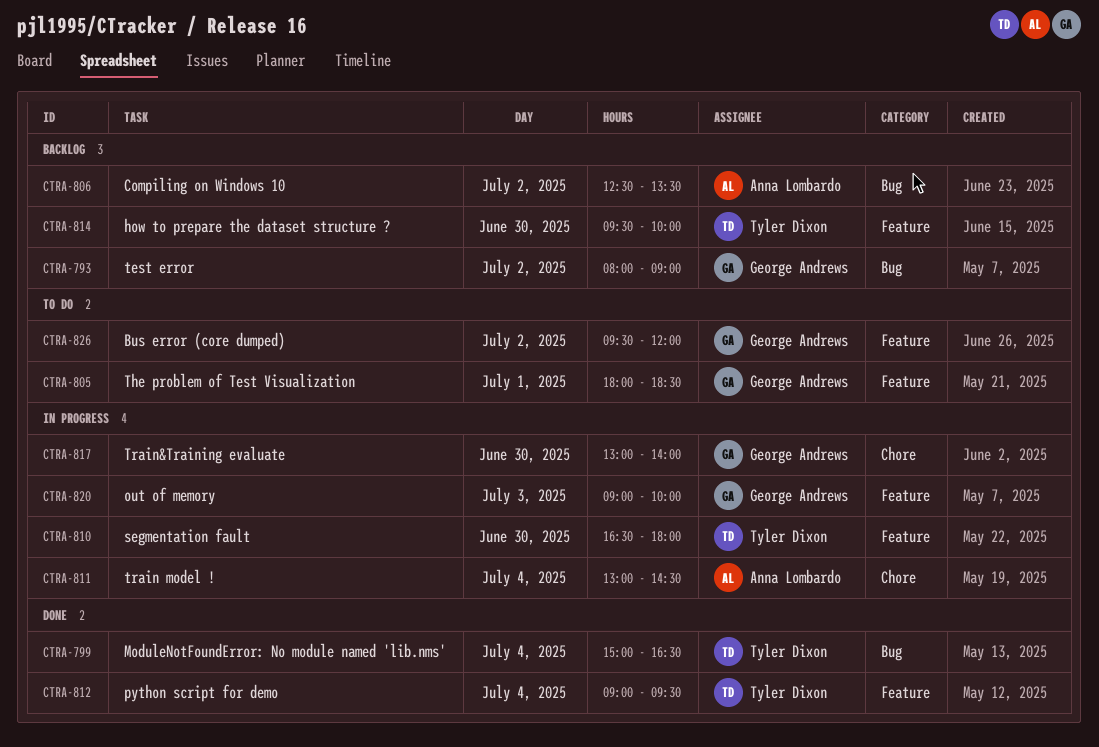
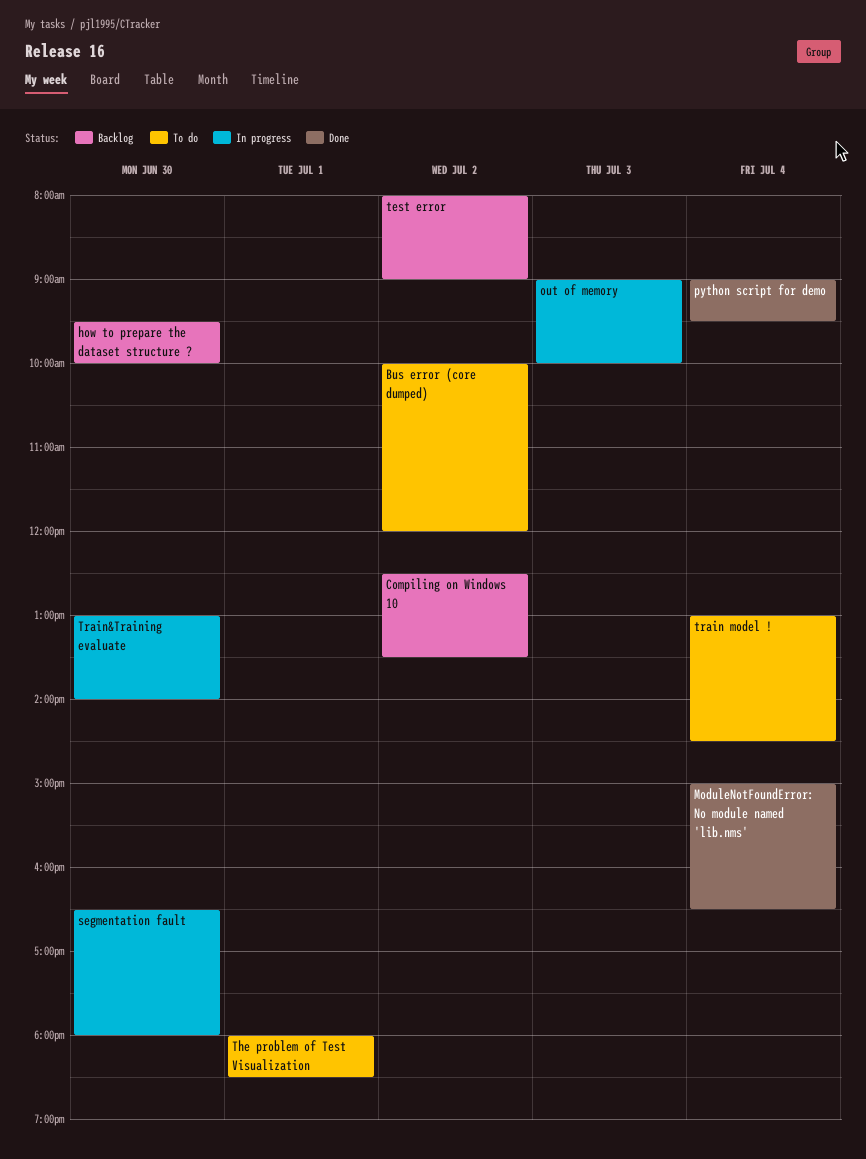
Bus error (core dumped), begins: 09:30 -> 10:00
train model !, status: In progress -> To do

